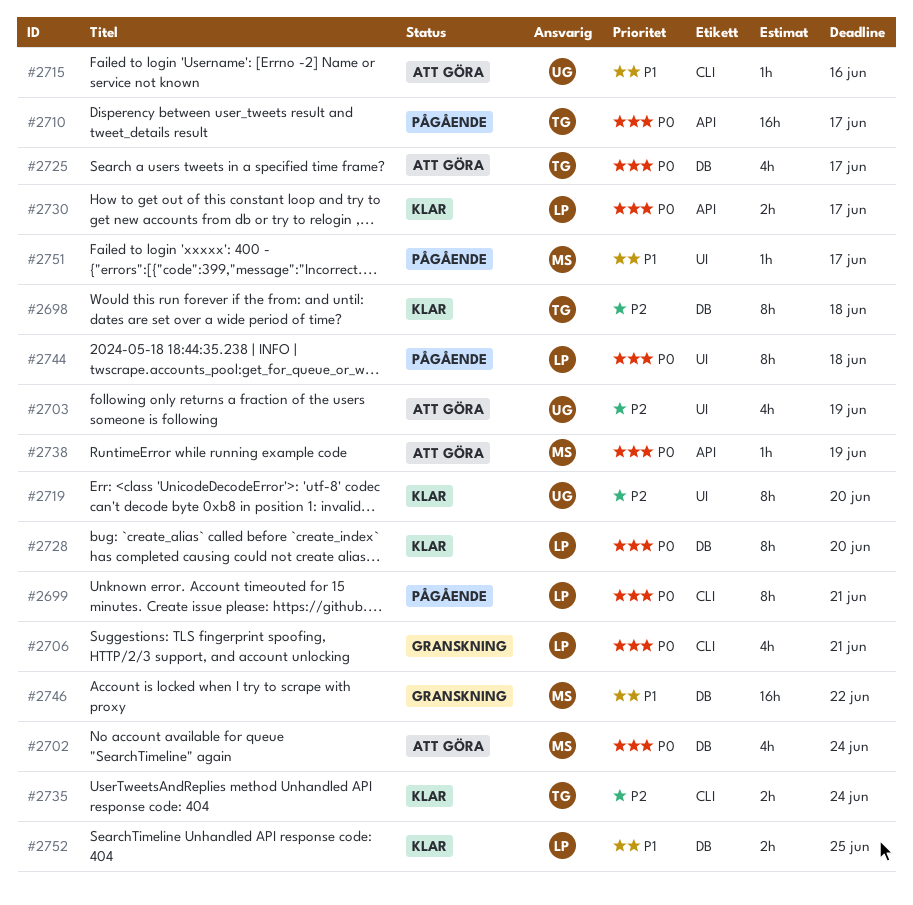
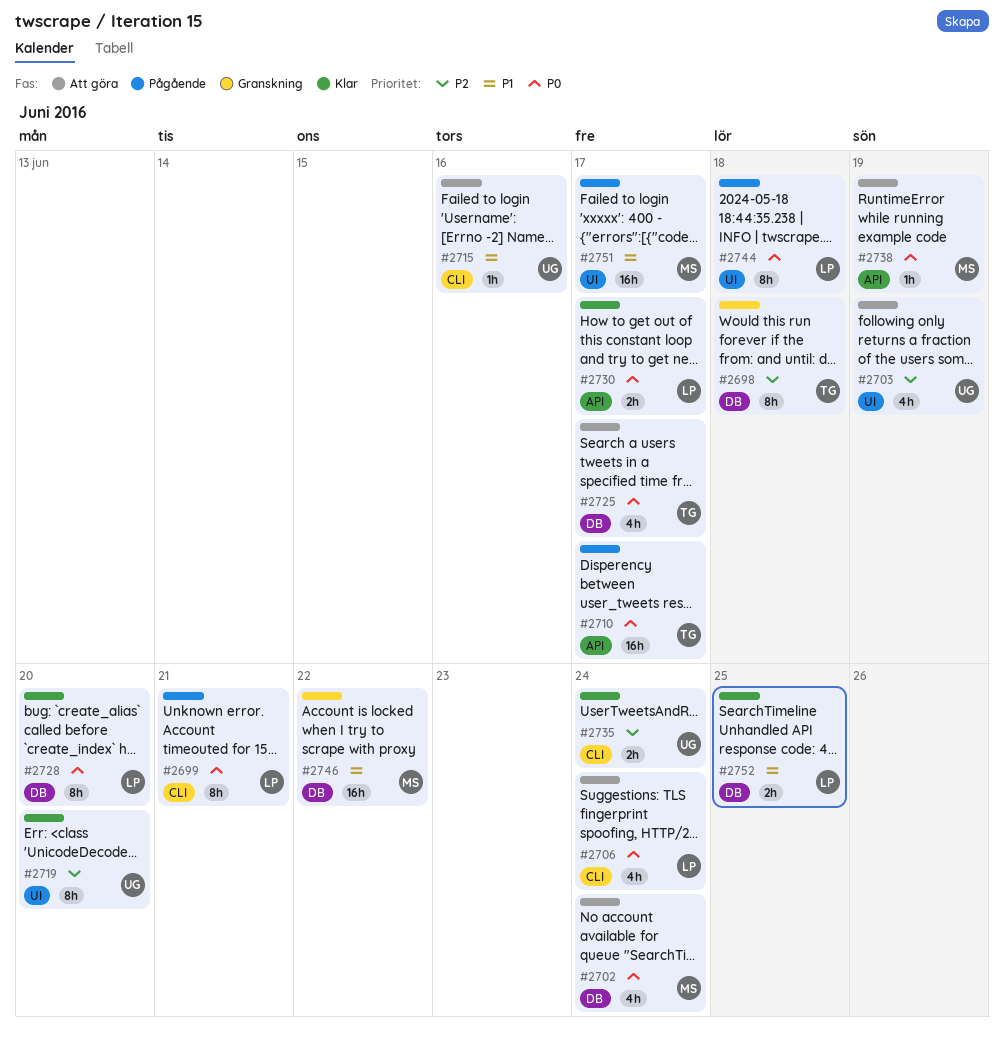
#2698, status: Klar -> Granskning
#2706, status: Granskning -> Att göra
#2706, due: Jun 21 -> Jun 24
#2735, owner: TG -> UG
#2751, estimate: 1h -> 16h

